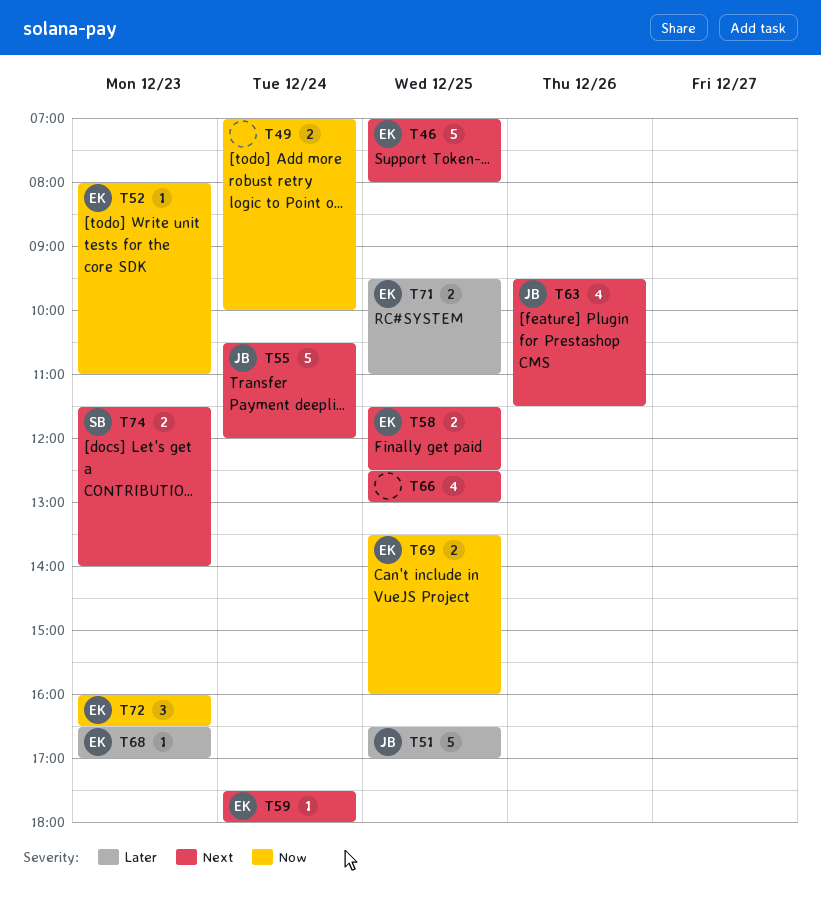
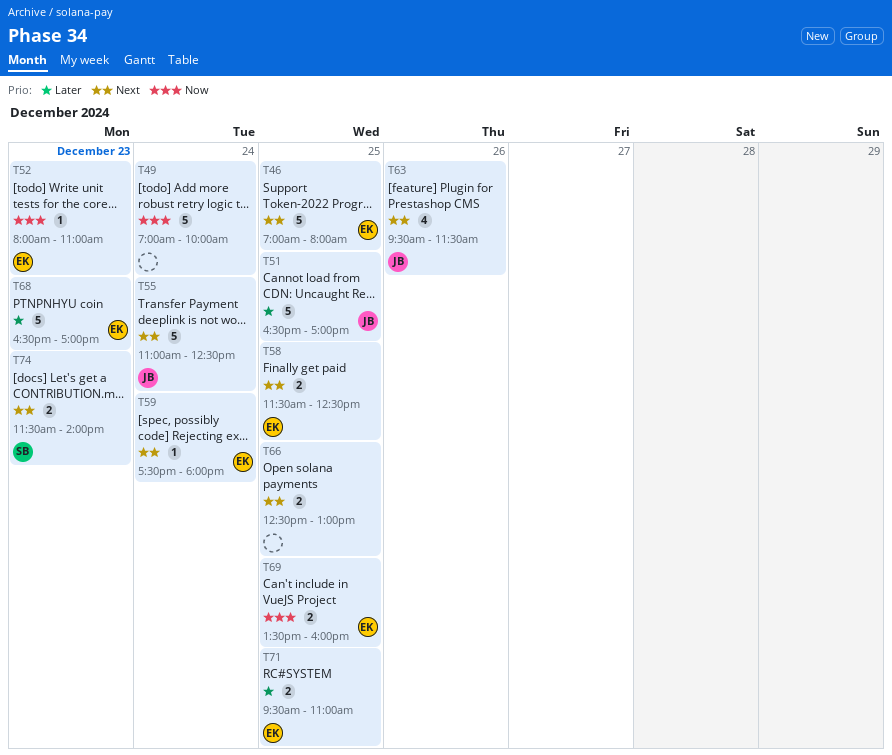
T49, estimate: 2 -> 5
T55, begins: 10:30 -> 11:00
T55, ends: 12:00 -> 12:30
T66, estimate: 4 -> 2
T68, estimate: 1 -> 5
T72: present -> none

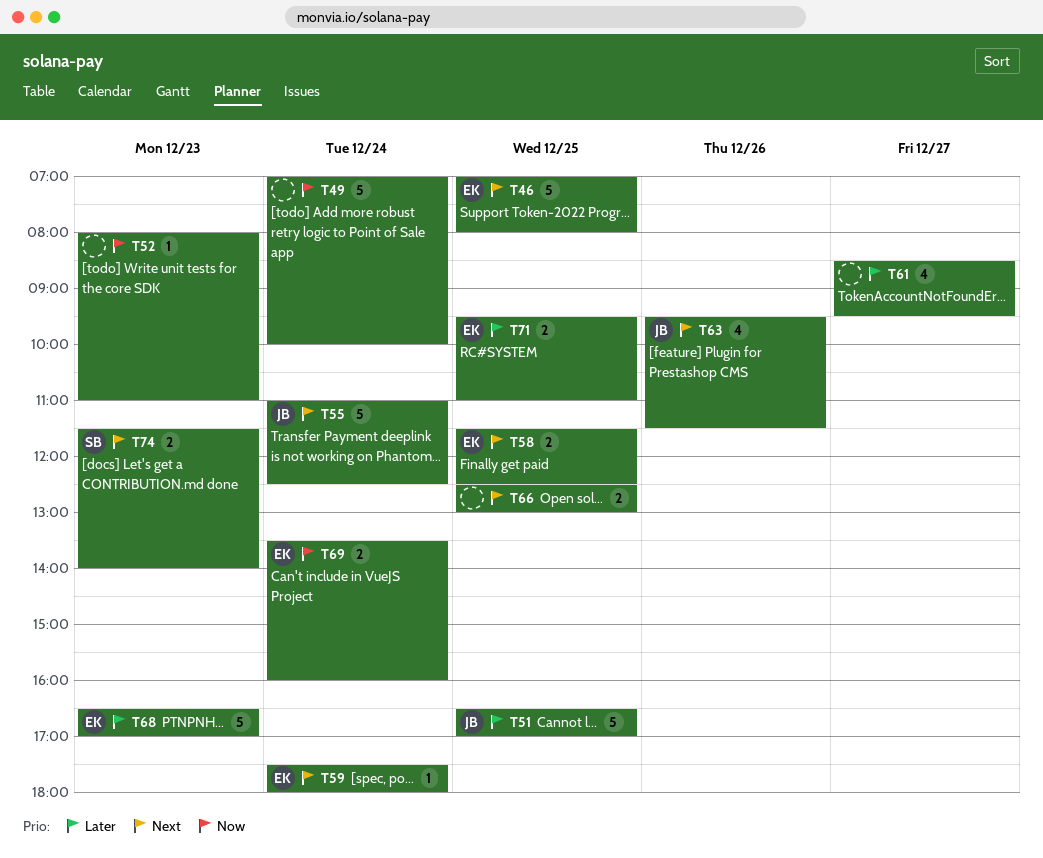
T52, owner: EK -> none
T61: none -> present
T69, day: Dec 25 -> Dec 24

